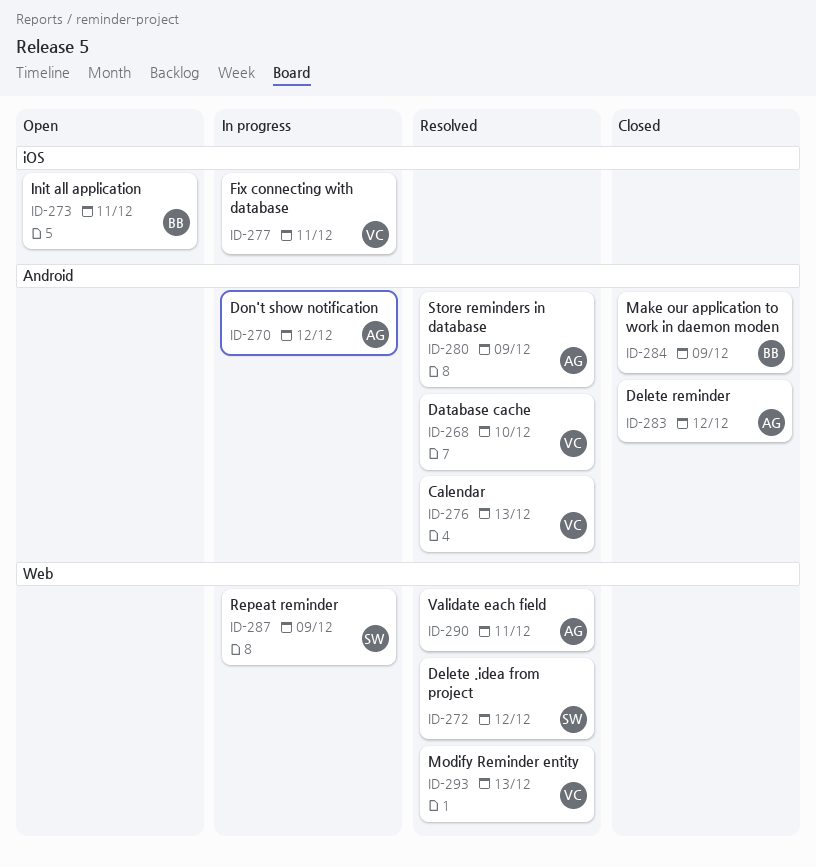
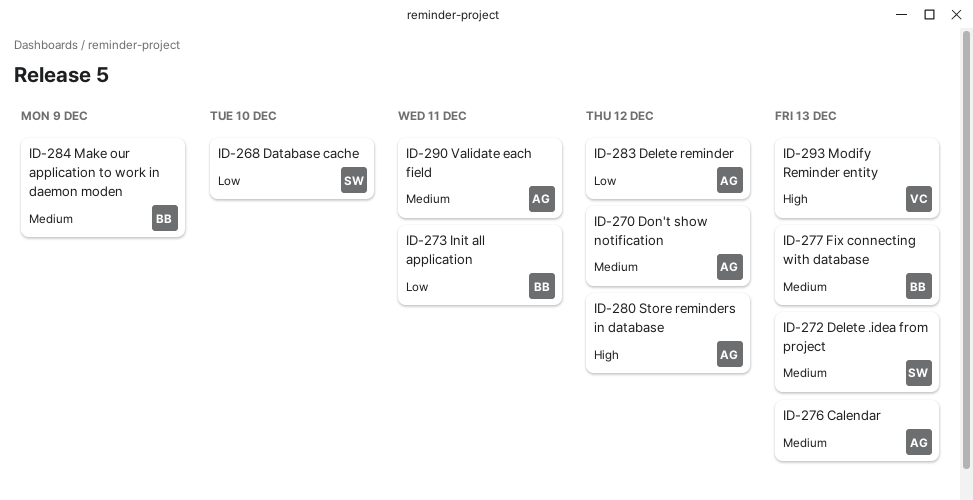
ID-268, owner: VC -> SW
ID-272, due: Dec 12 -> Dec 13
ID-276, owner: VC -> AG
ID-277, owner: VC -> BB
ID-277, due: Dec 11 -> Dec 13
ID-280, due: Dec 9 -> Dec 12
ID-287: present -> none

